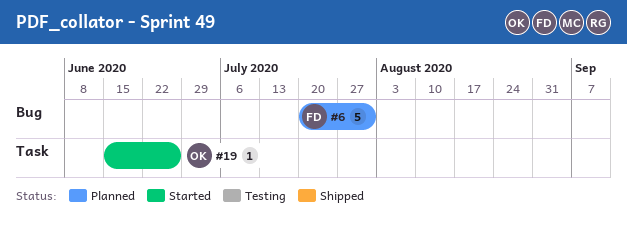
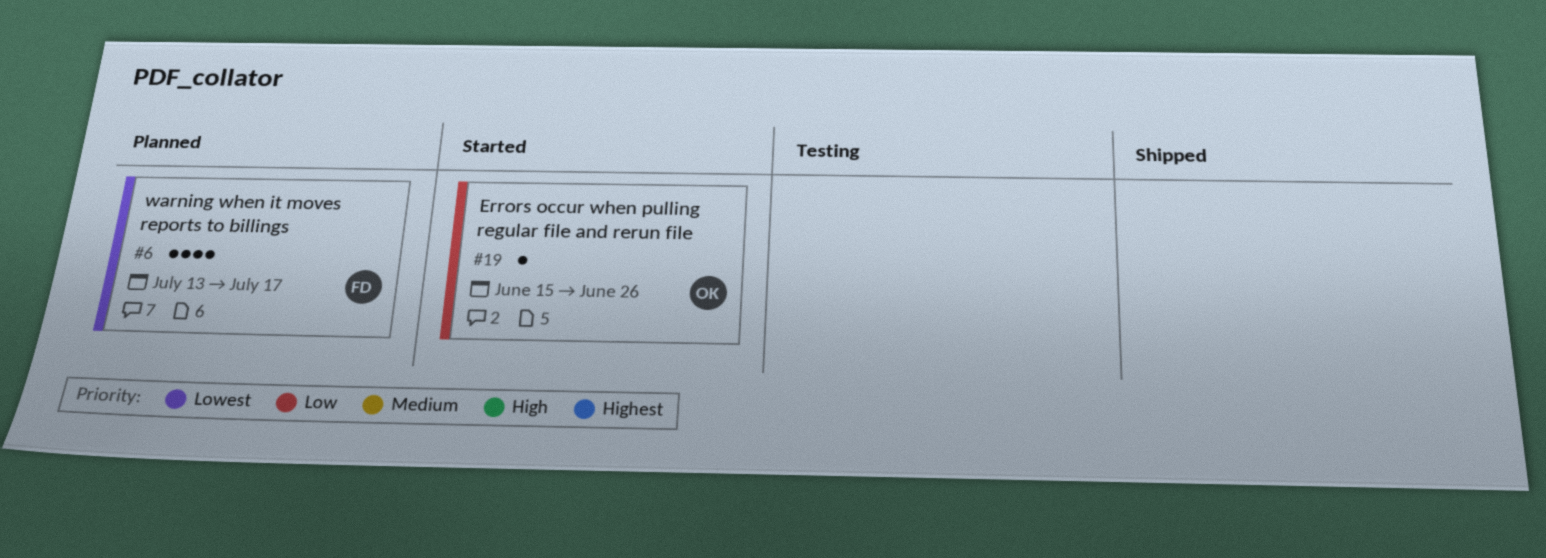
#6, estimate: 5 -> 4
#6, start: Jul 20 -> Jul 13
#6, due: Jul 31 -> Jul 17

